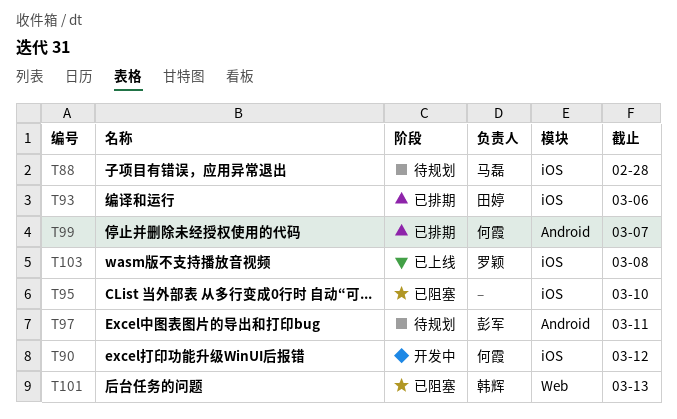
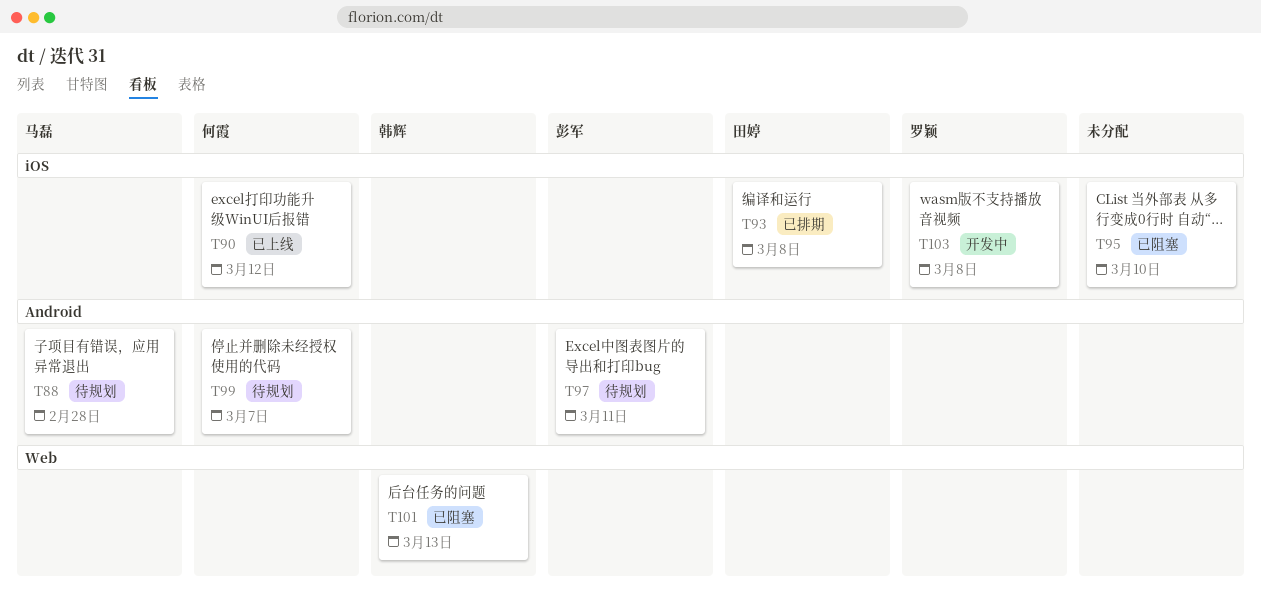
T88, label: iOS -> Android
T90, status: 开发中 -> 已上线
T93, due: Mar 6 -> Mar 8
T99, status: 已排期 -> 待规划
T103, status: 已上线 -> 开发中

